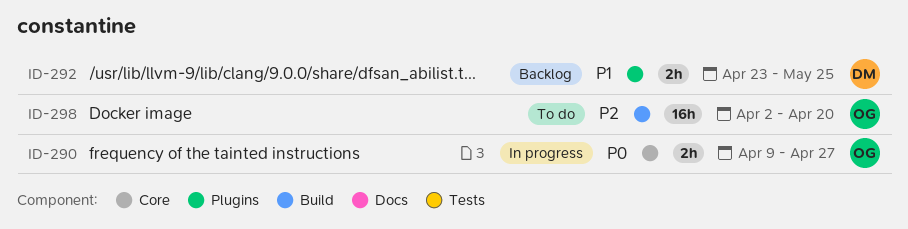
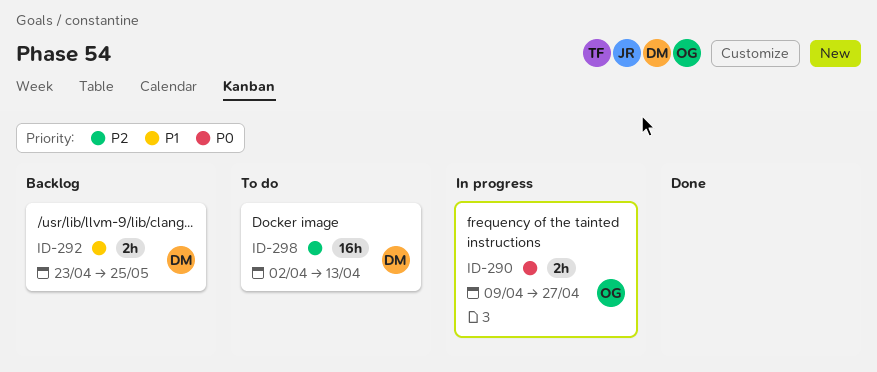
ID-298, owner: OG -> DM
ID-298, due: Apr 20 -> Apr 13

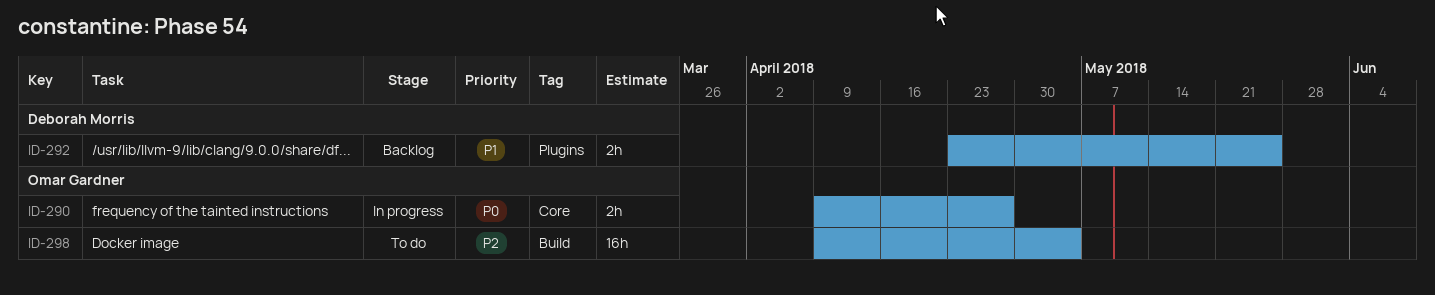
ID-298, owner: Deborah Morris -> Omar Gardner
ID-298, start: Apr 2 -> Apr 9
ID-298, due: Apr 13 -> May 4

